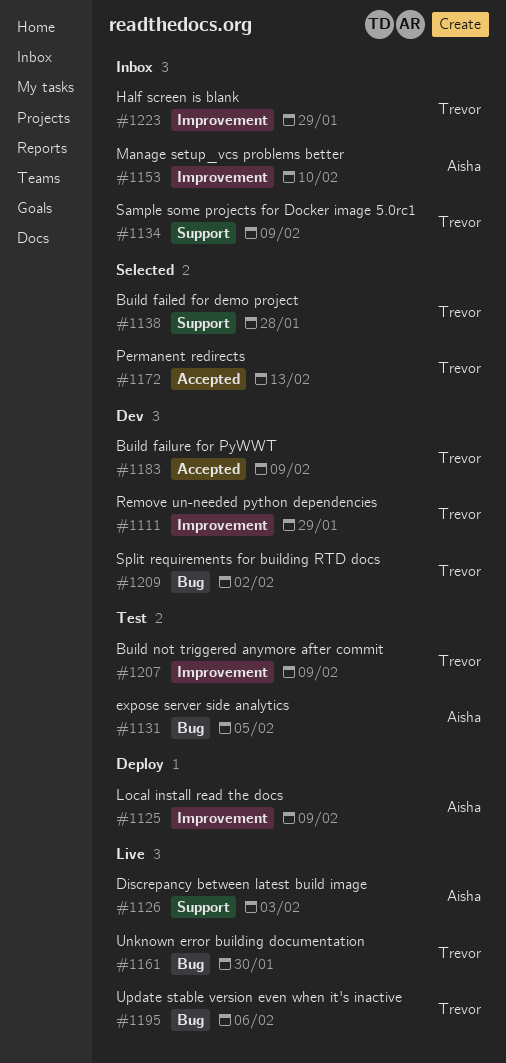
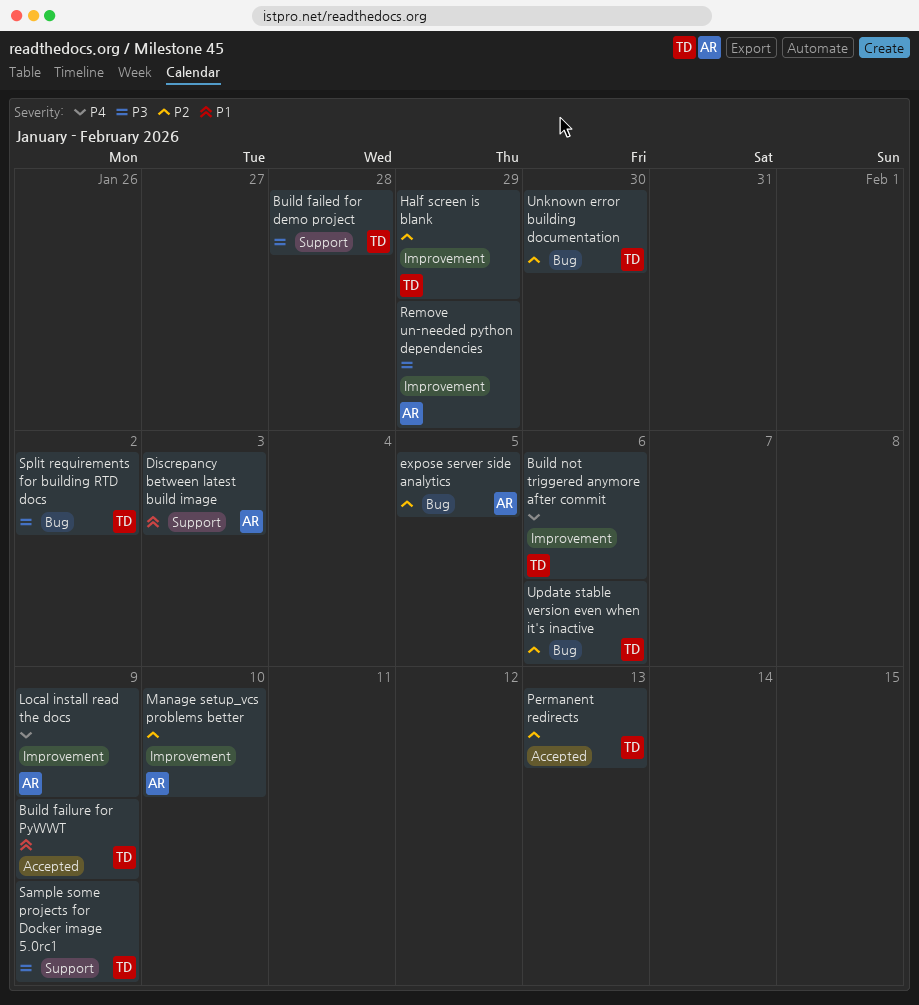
Build not triggered anymore after commit, due: Feb 9 -> Feb 6
Remove un-needed python dependencies, owner: Trevor -> Aisha

